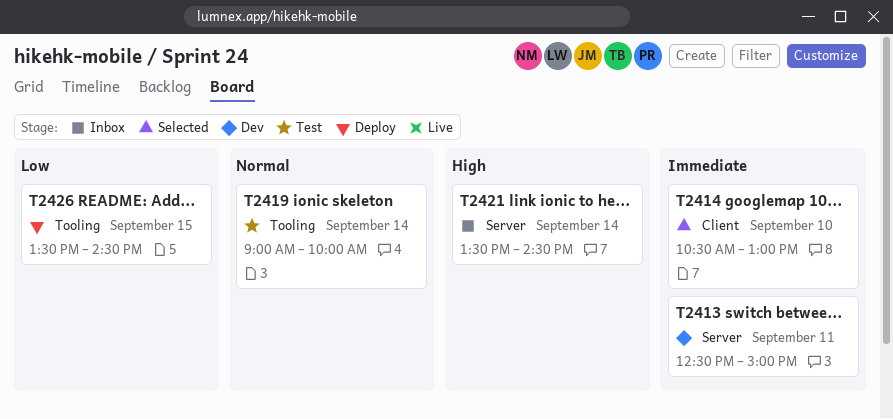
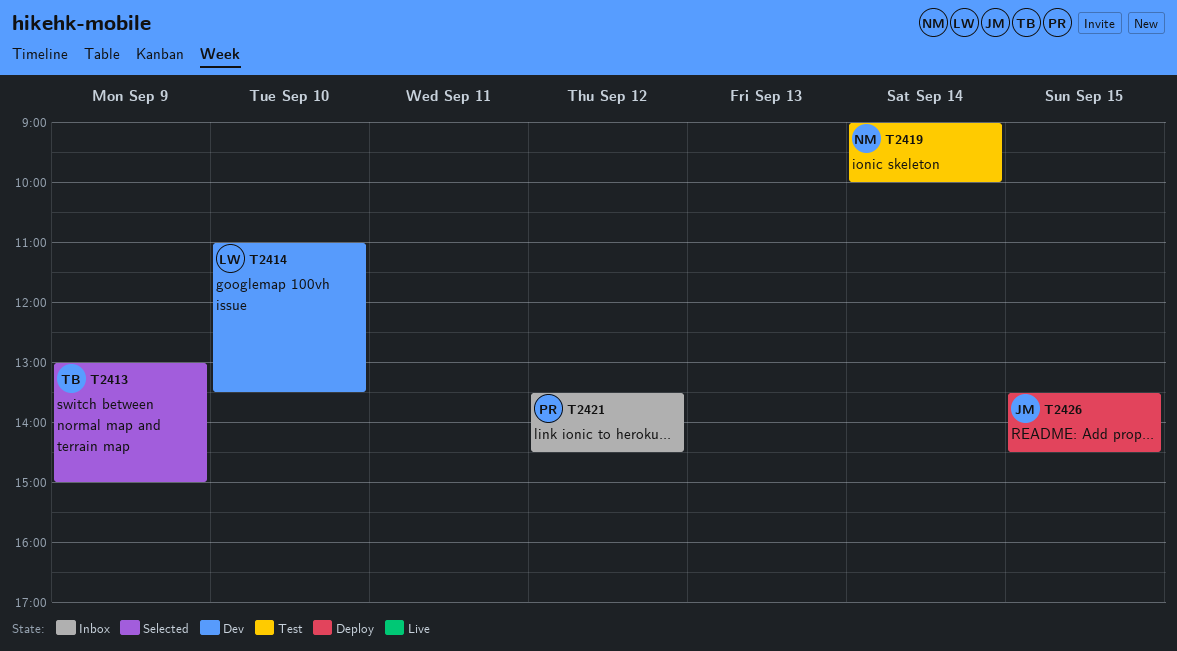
T2413, status: Dev -> Selected
T2413, day: Sep 11 -> Sep 9
T2413, begins: 12:30 -> 13:00
T2414, status: Selected -> Dev
T2414, begins: 10:30 -> 11:00
T2414, ends: 13:00 -> 13:30
T2421, day: Sep 14 -> Sep 12

